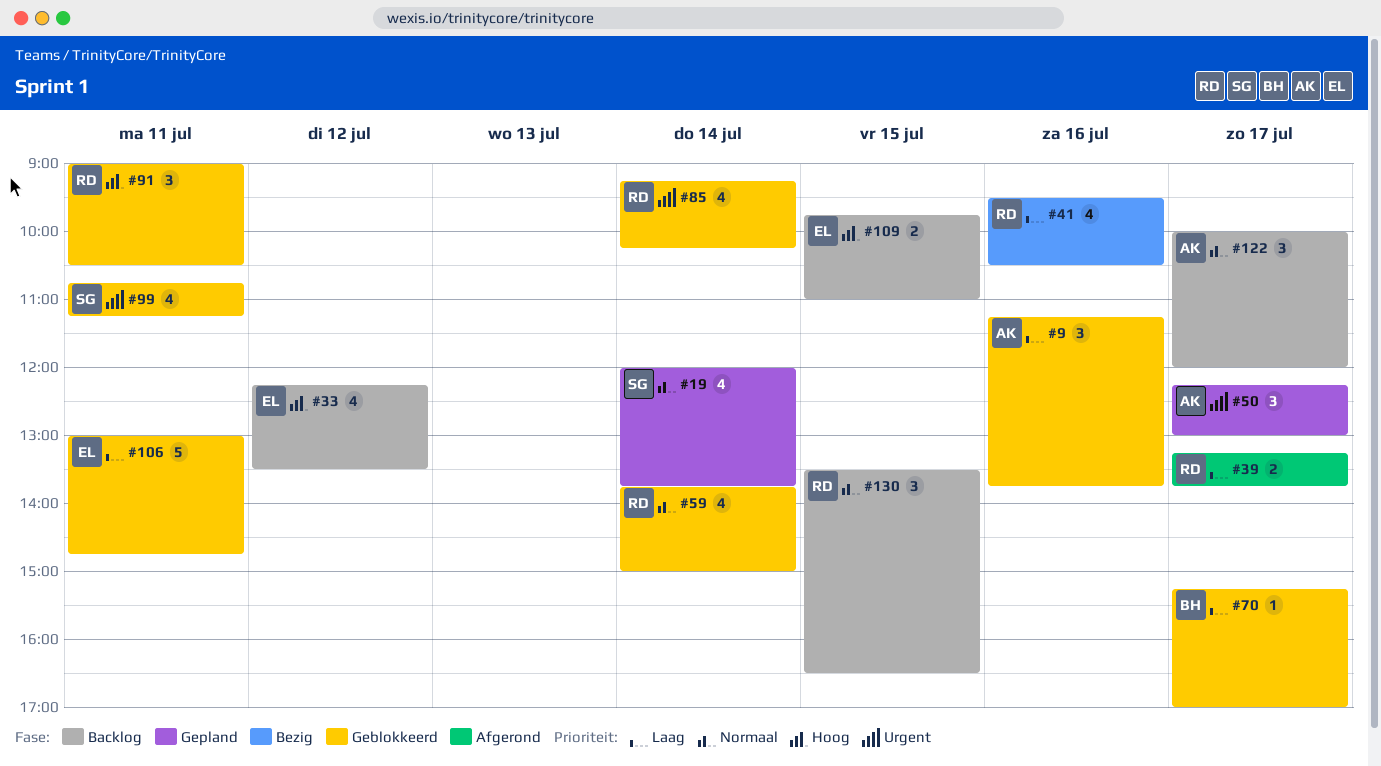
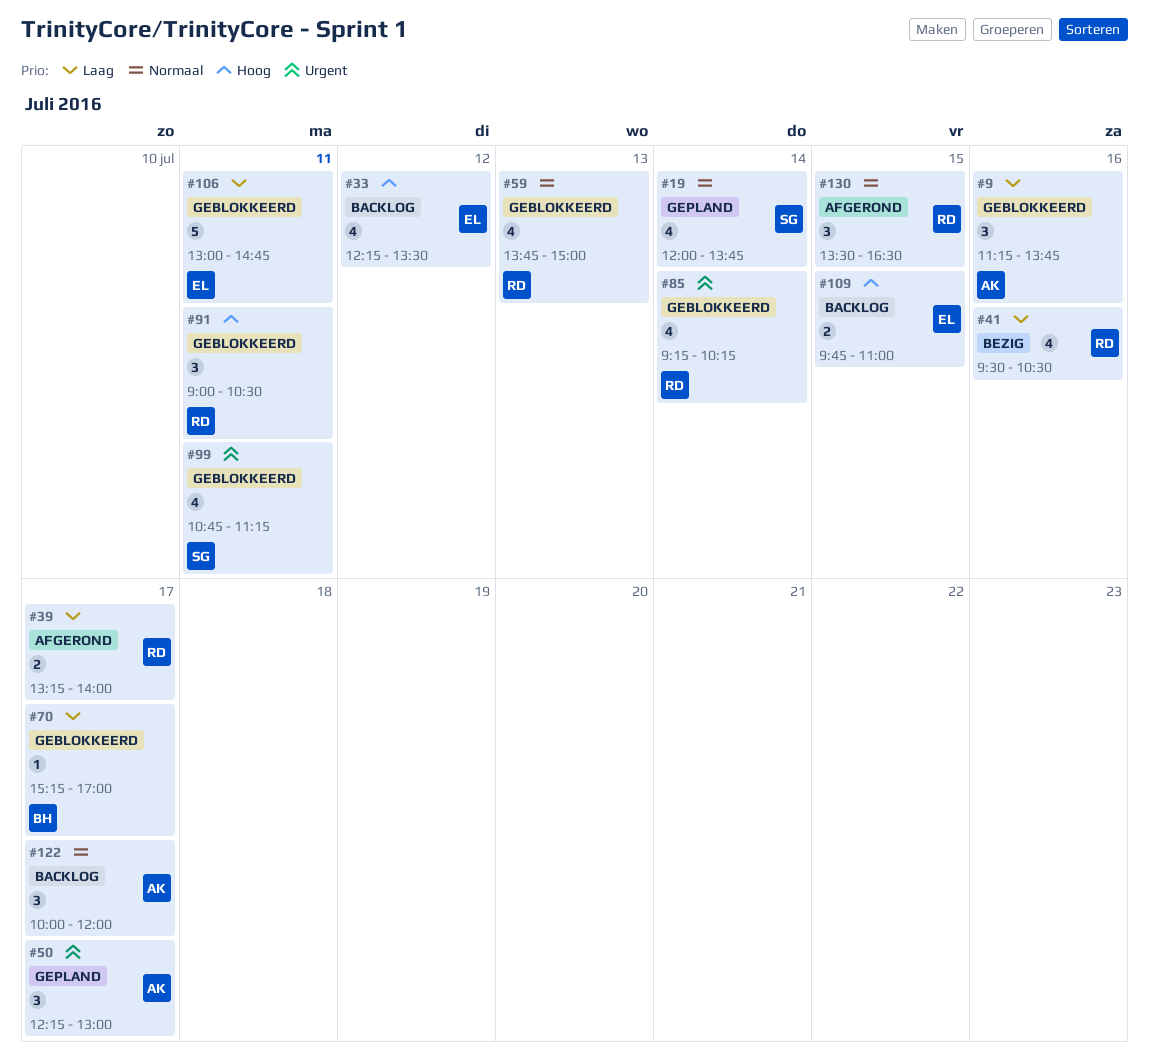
#39, ends: 13:45 -> 14:00
#59, day: Jul 14 -> Jul 13
#130, status: Backlog -> Afgerond

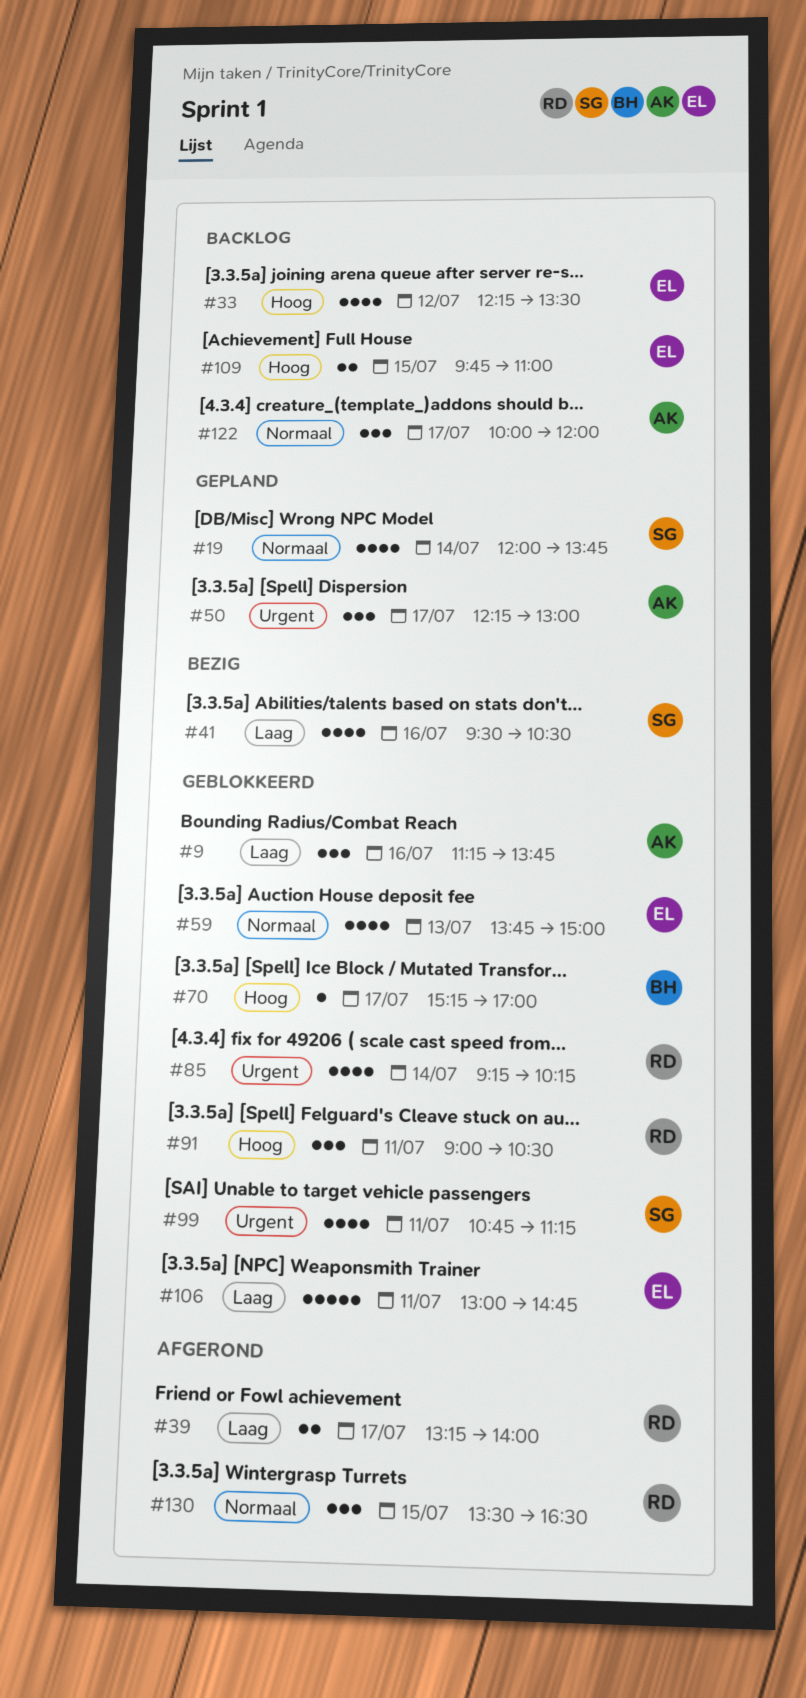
#41, owner: RD -> SG
#59, owner: RD -> EL
#70, priority: Laag -> Hoog

